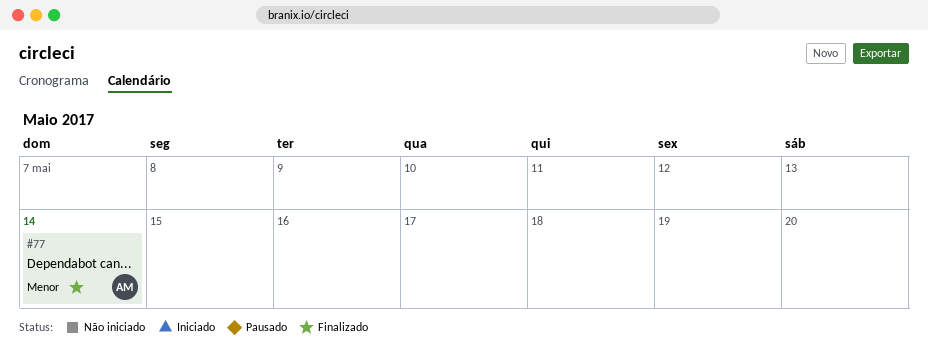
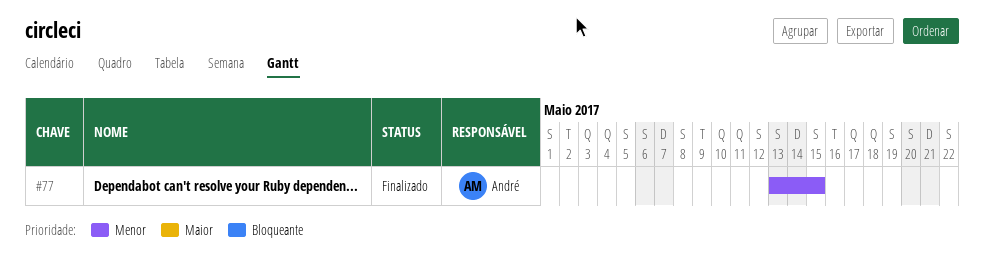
#77, due: May 14 -> May 15

